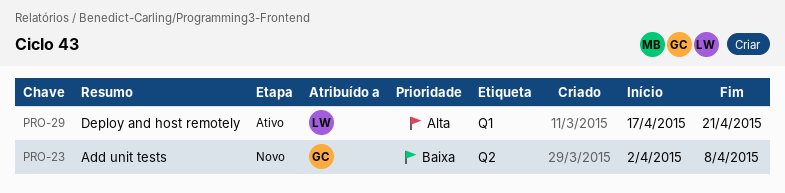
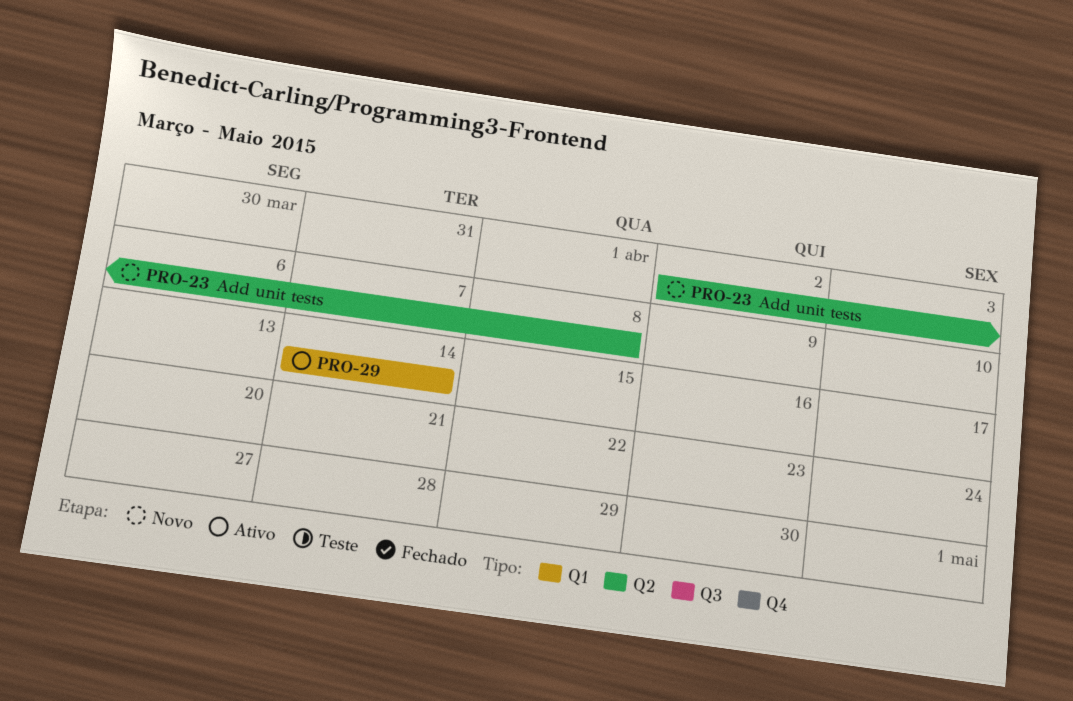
PRO-29, start: Apr 17 -> Apr 14
PRO-29, due: Apr 21 -> Apr 14

